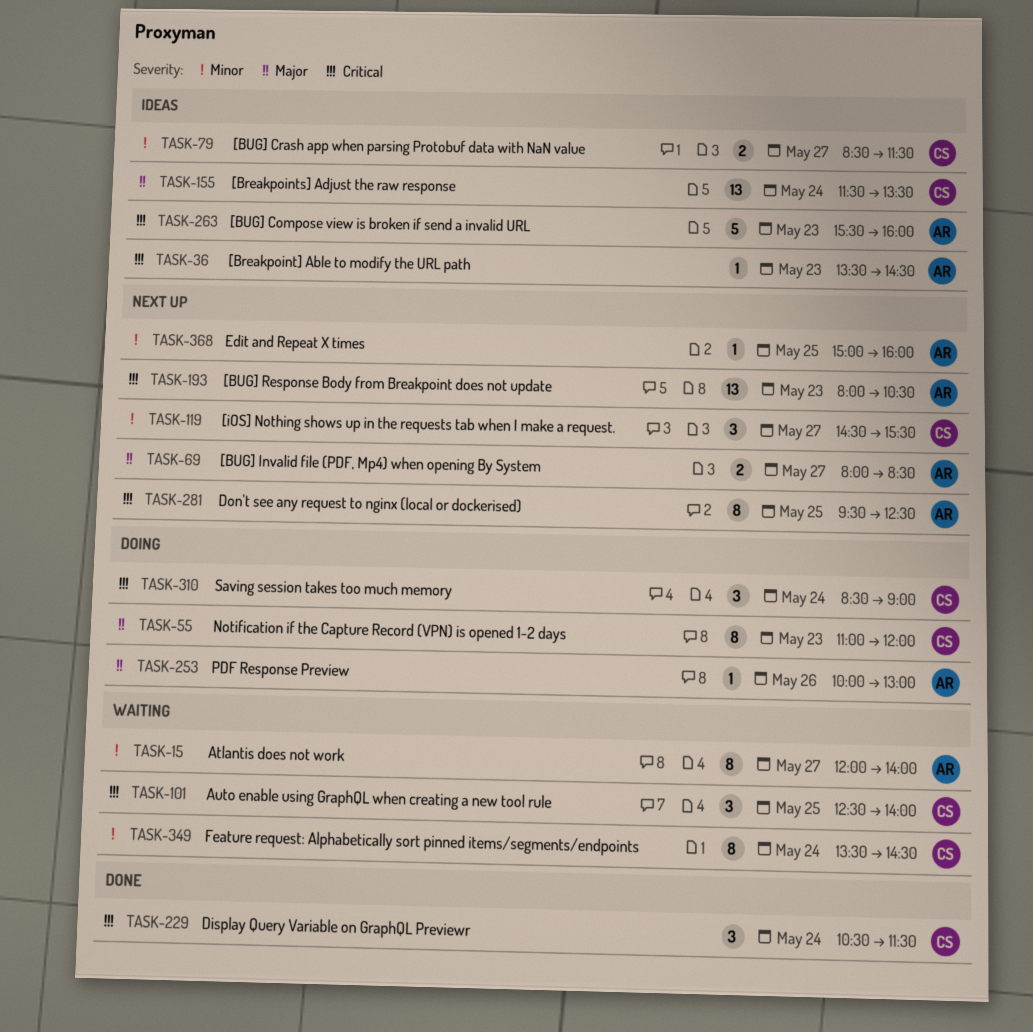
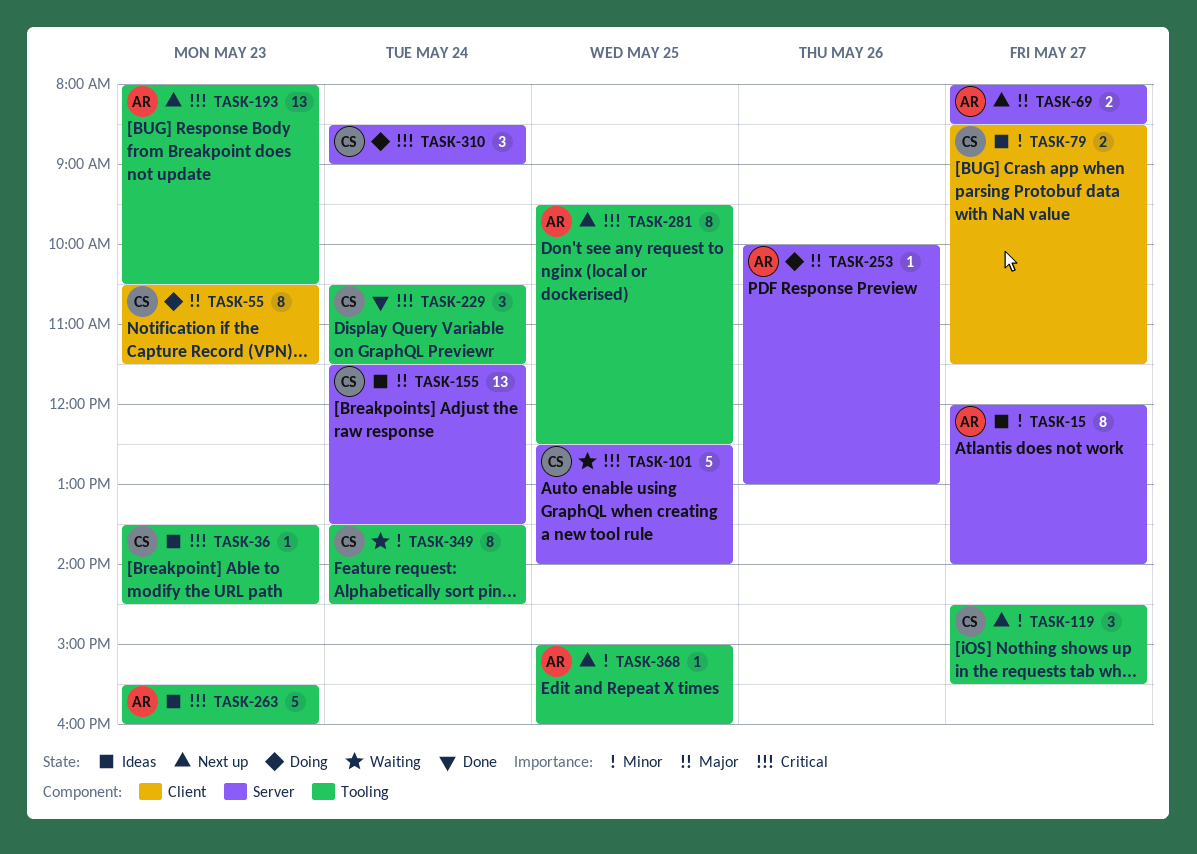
TASK-15, status: Waiting -> Ideas
TASK-36, owner: AR -> CS
TASK-55, begins: 11:00 -> 10:30
TASK-55, ends: 12:00 -> 11:30
TASK-101, estimate: 3 -> 5

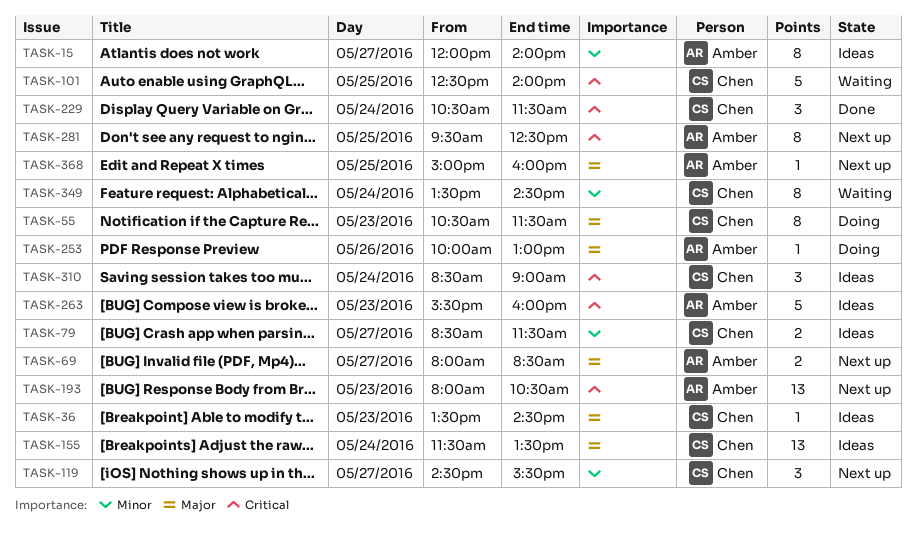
TASK-36, priority: Critical -> Major
TASK-310, status: Doing -> Ideas
TASK-368, priority: Minor -> Major

